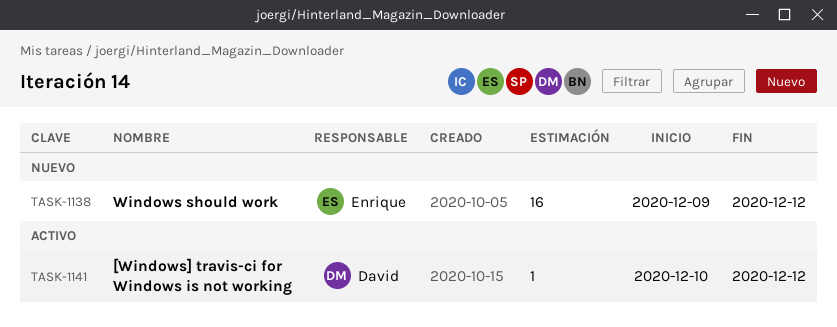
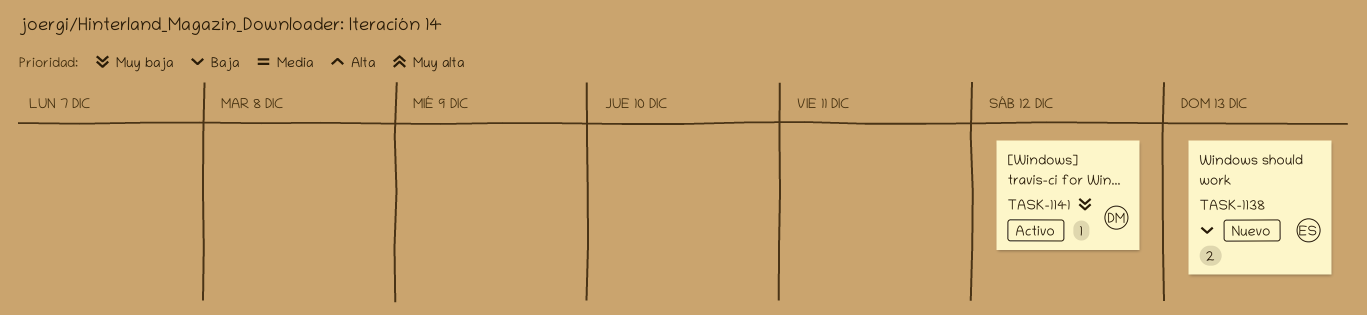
TASK-1138, estimate: 16 -> 2
TASK-1138, due: Dec 12 -> Dec 13

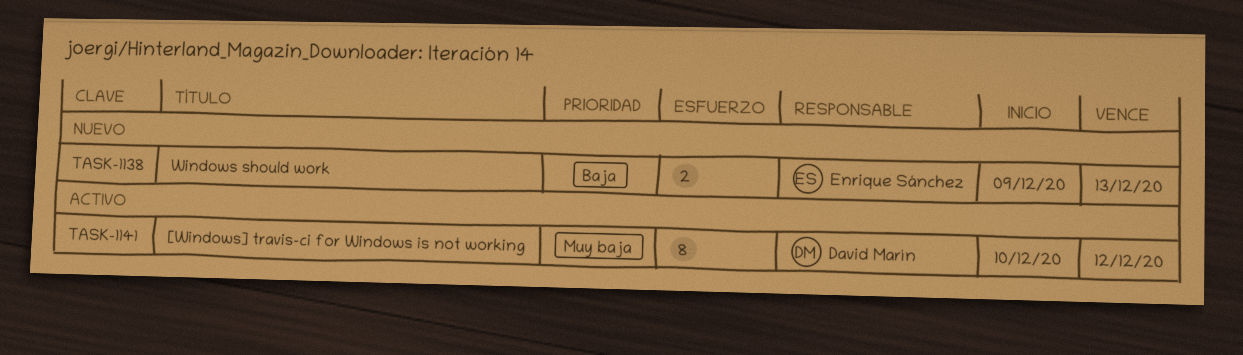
TASK-1141, estimate: 1 -> 8

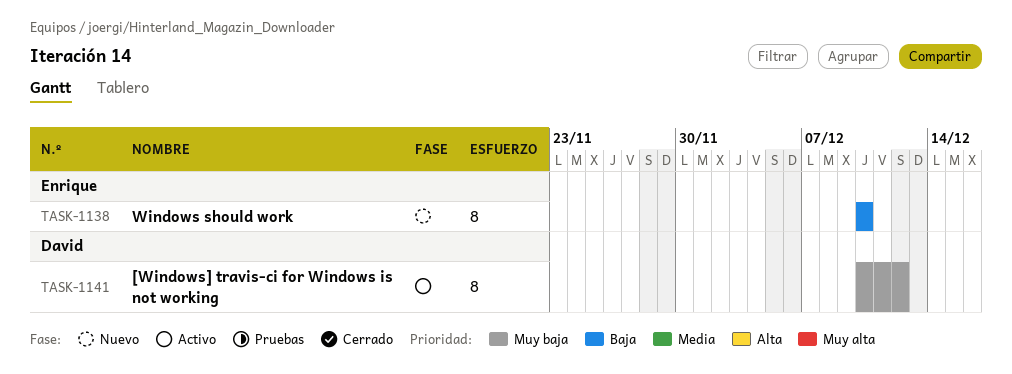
TASK-1138, estimate: 2 -> 8
TASK-1138, start: Dec 9 -> Dec 10
TASK-1138, due: Dec 13 -> Dec 10

